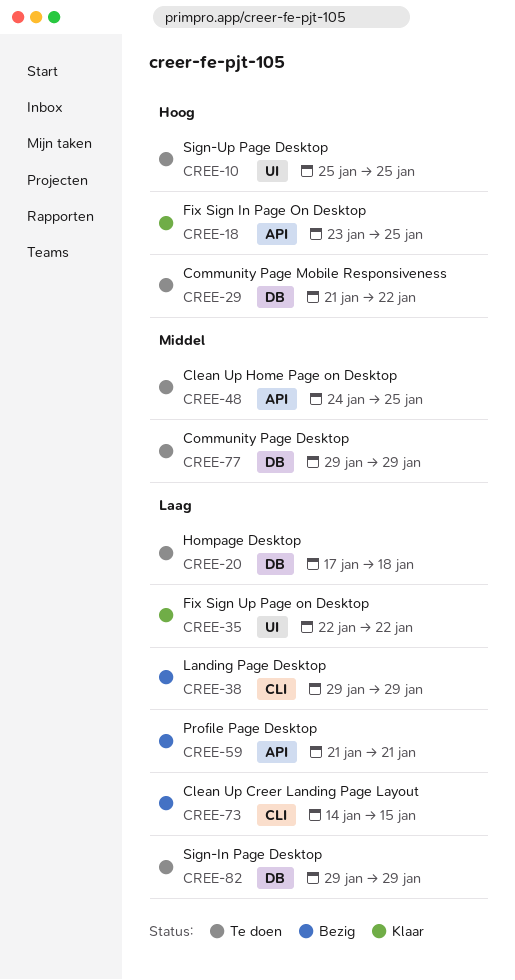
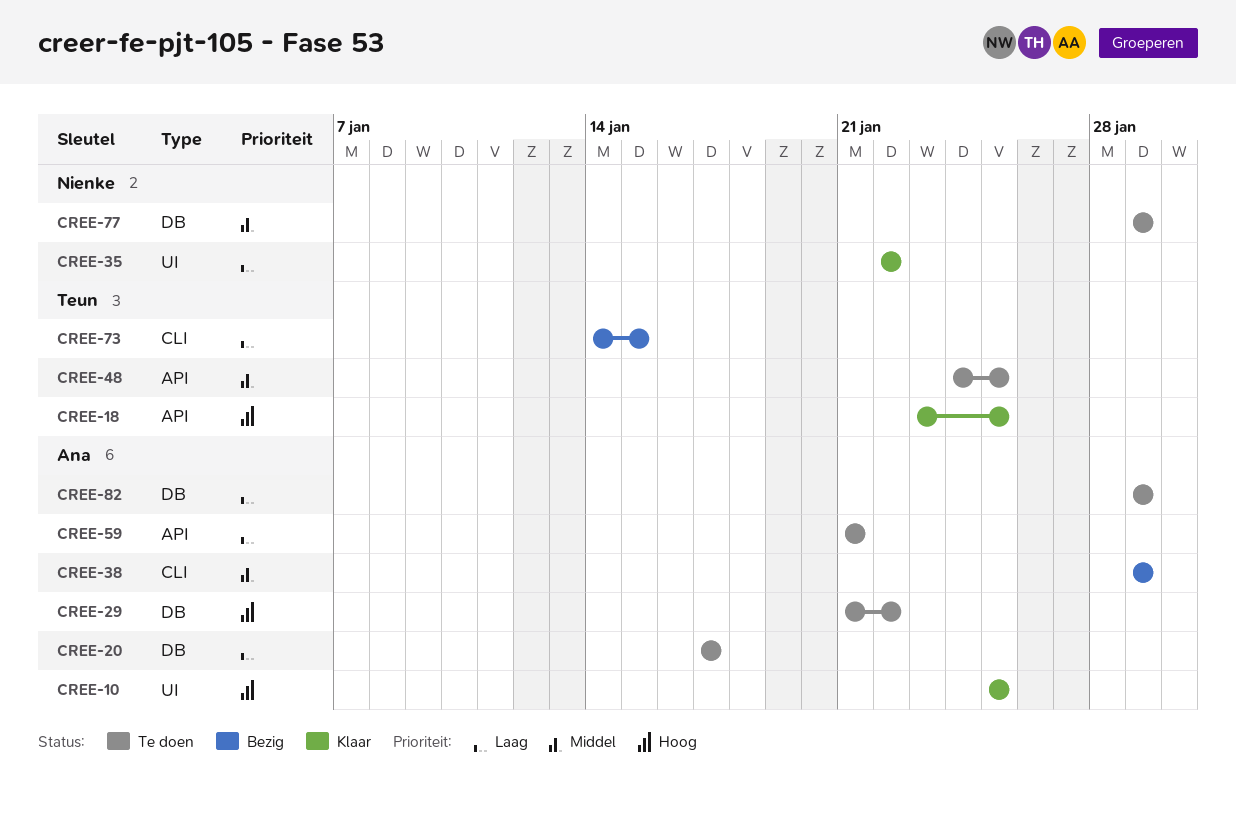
CREE-10, status: Te doen -> Klaar
CREE-20, due: Jan 18 -> Jan 17
CREE-38, priority: Laag -> Middel
CREE-59, status: Bezig -> Te doen

